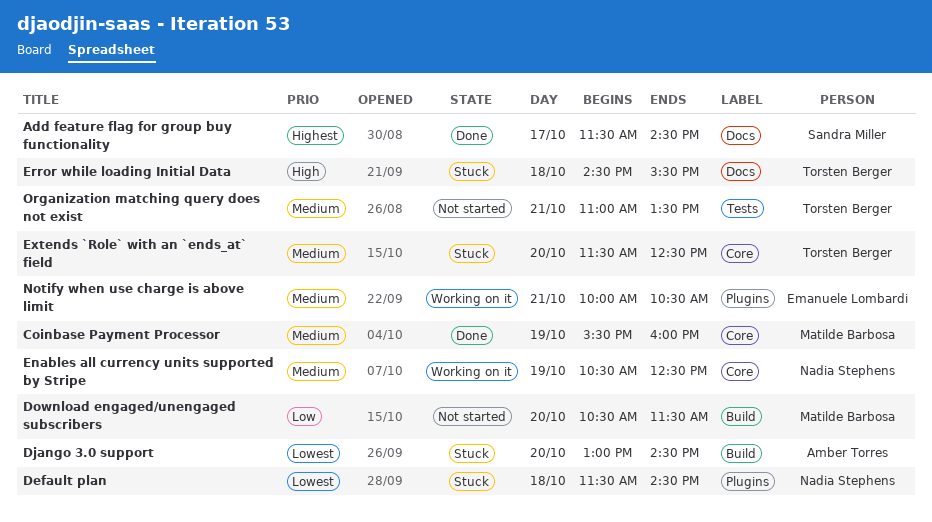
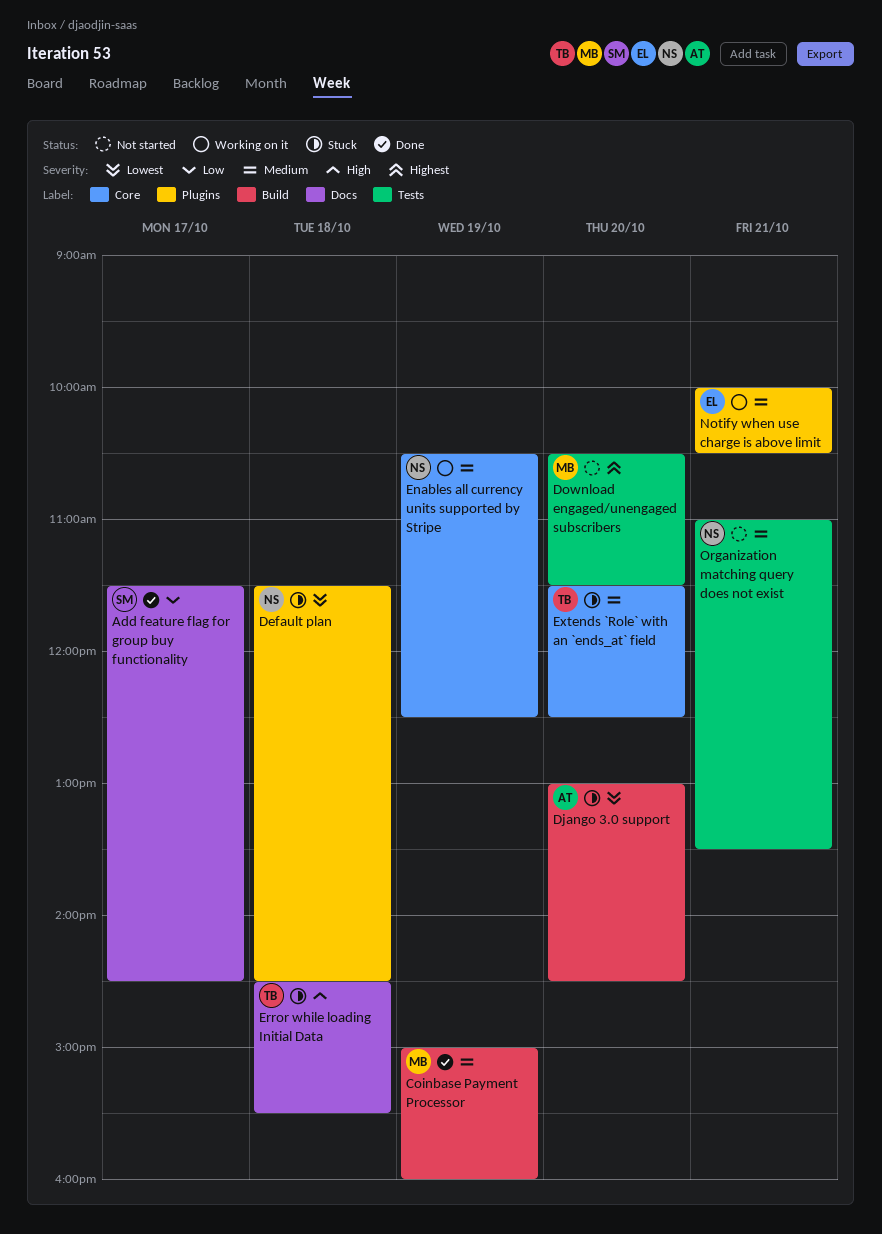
Add feature flag for group buy functionality, priority: Highest -> Low
Coinbase Payment Processor, label: Core -> Build
Coinbase Payment Processor, begins: 15:30 -> 15:00
Download engaged/unengaged subscribers, priority: Low -> Highest
Download engaged/unengaged subscribers, label: Build -> Tests
Organization matching query does not exist, owner: Torsten Berger -> Nadia Stephens

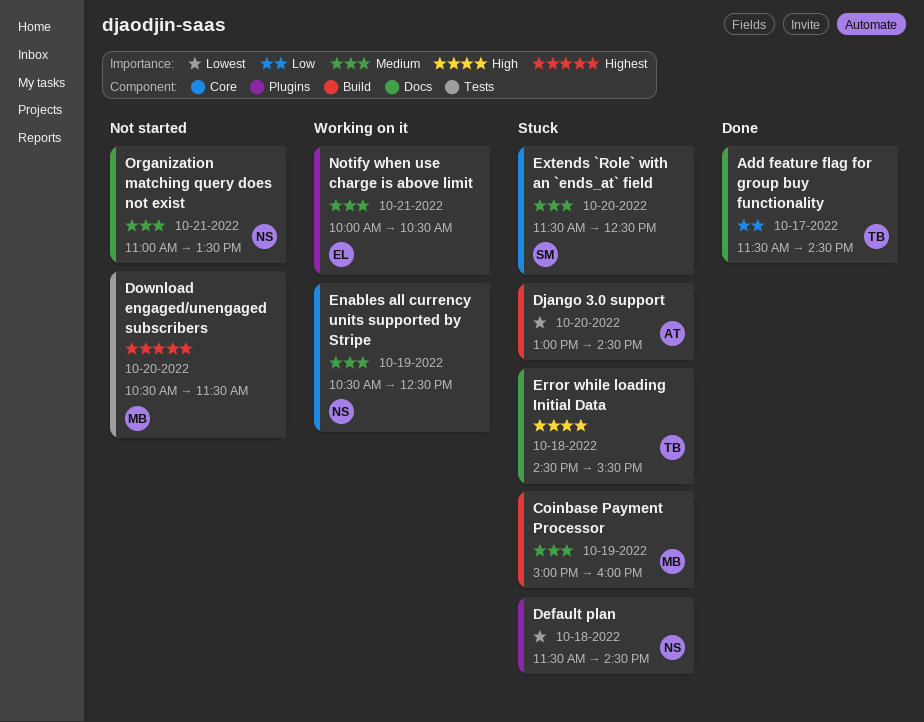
Add feature flag for group buy functionality, owner: SM -> TB
Coinbase Payment Processor, status: Done -> Stuck
Extends `Role` with an `ends_at` field, owner: TB -> SM
Organization matching query does not exist, label: Tests -> Docs

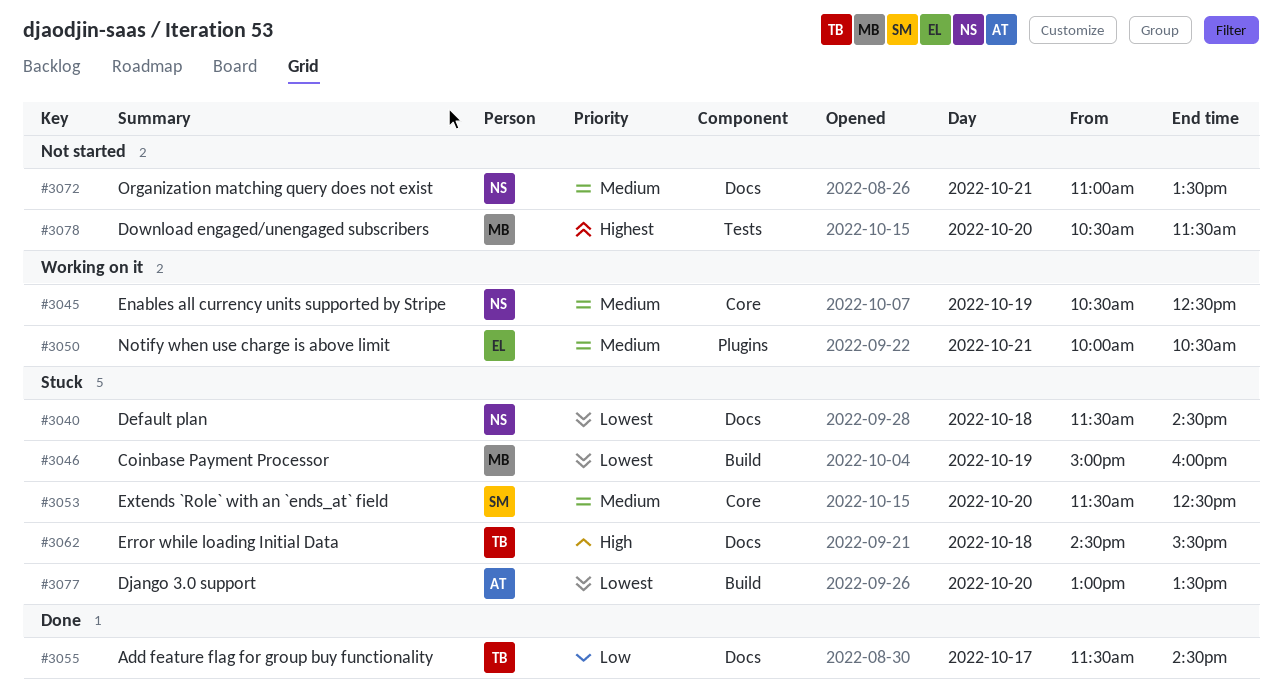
Coinbase Payment Processor, priority: Medium -> Lowest
Default plan, label: Plugins -> Docs
Django 3.0 support, ends: 14:30 -> 13:30

